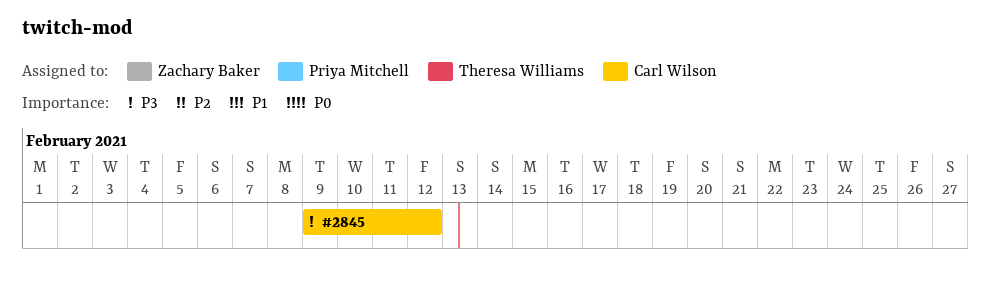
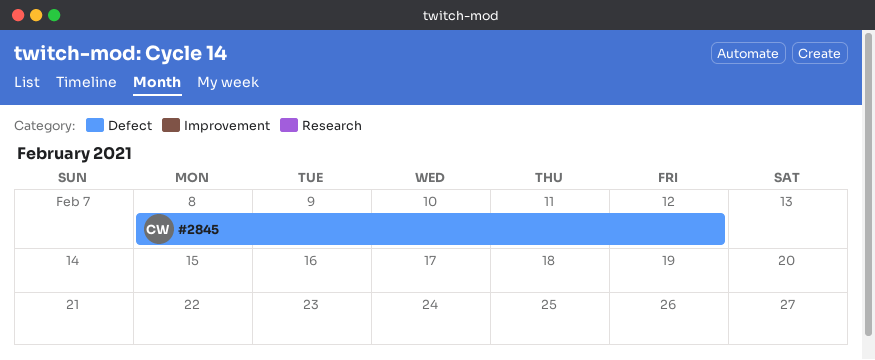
#2845, start: Feb 9 -> Feb 8

